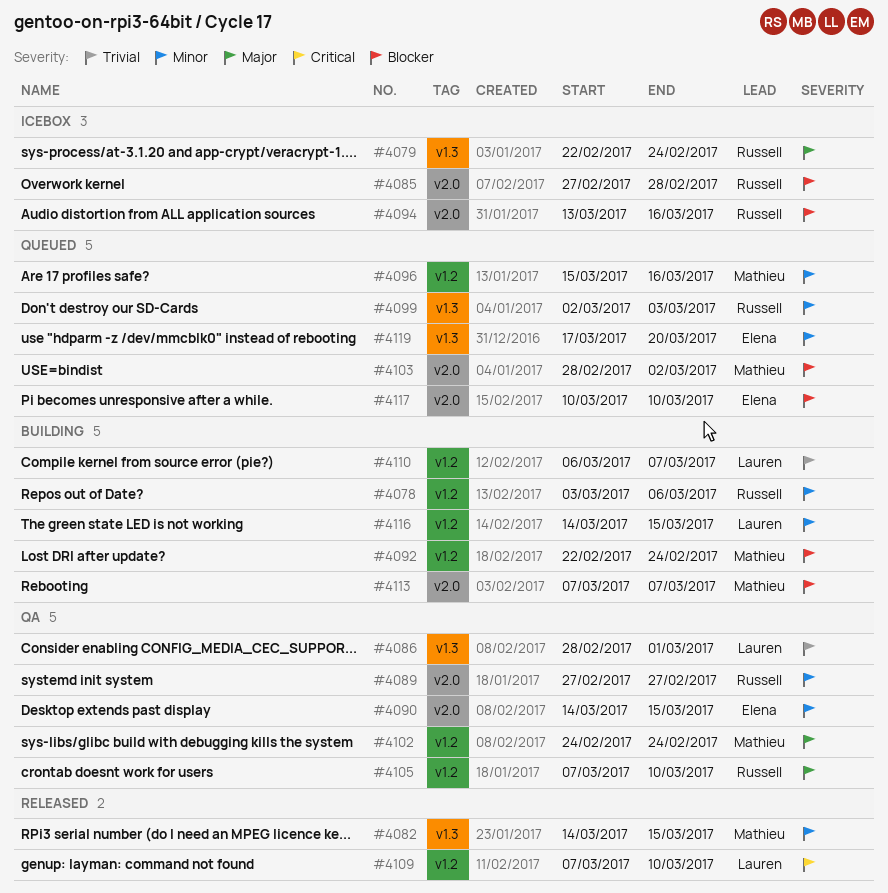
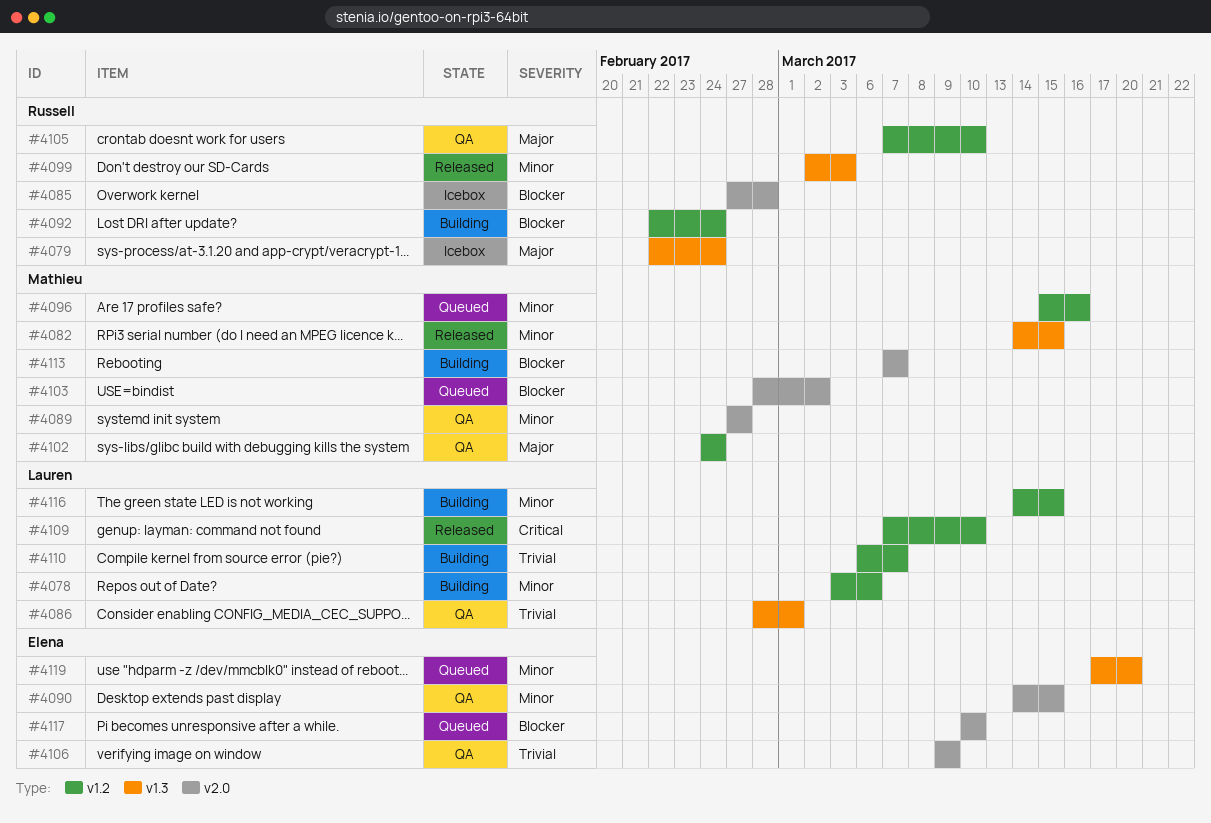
#4078, owner: Russell -> Lauren
#4089, owner: Russell -> Mathieu
#4092, owner: Mathieu -> Russell
#4094: present -> none
#4099, status: Queued -> Released
#4106: none -> present

